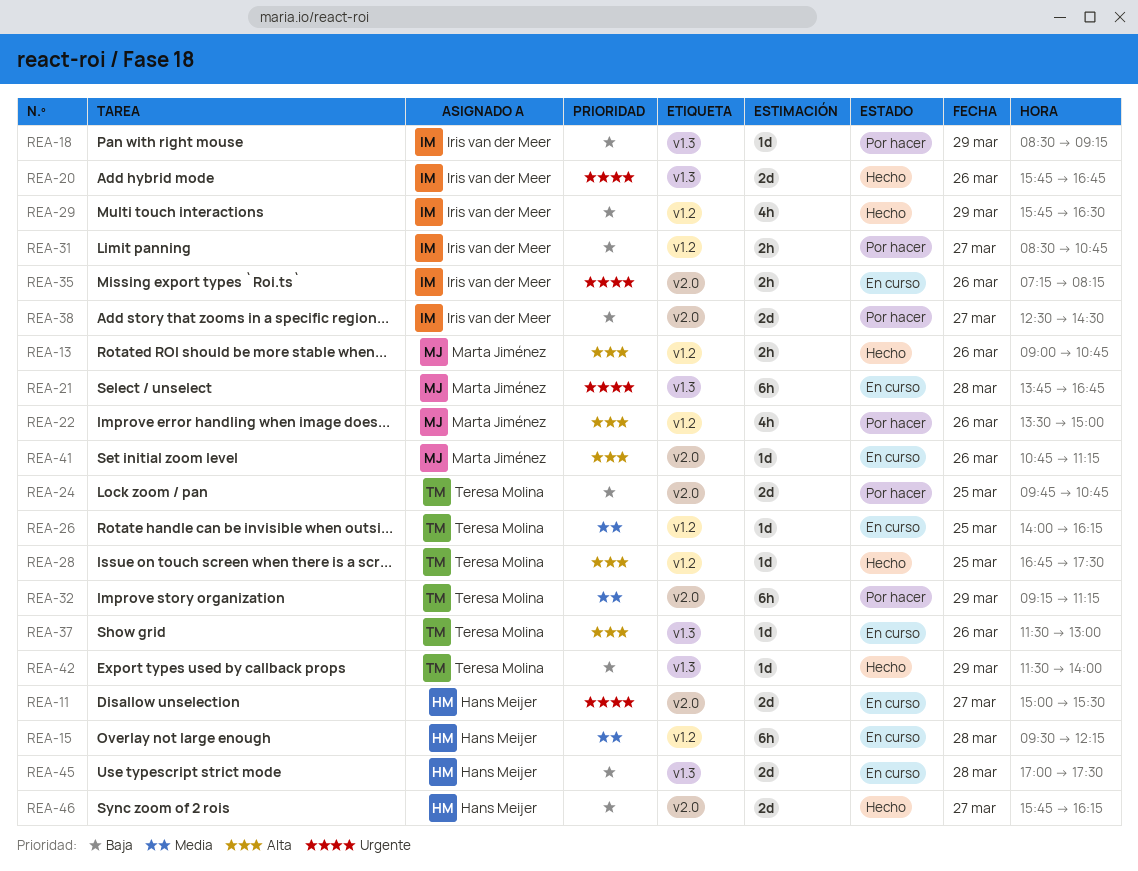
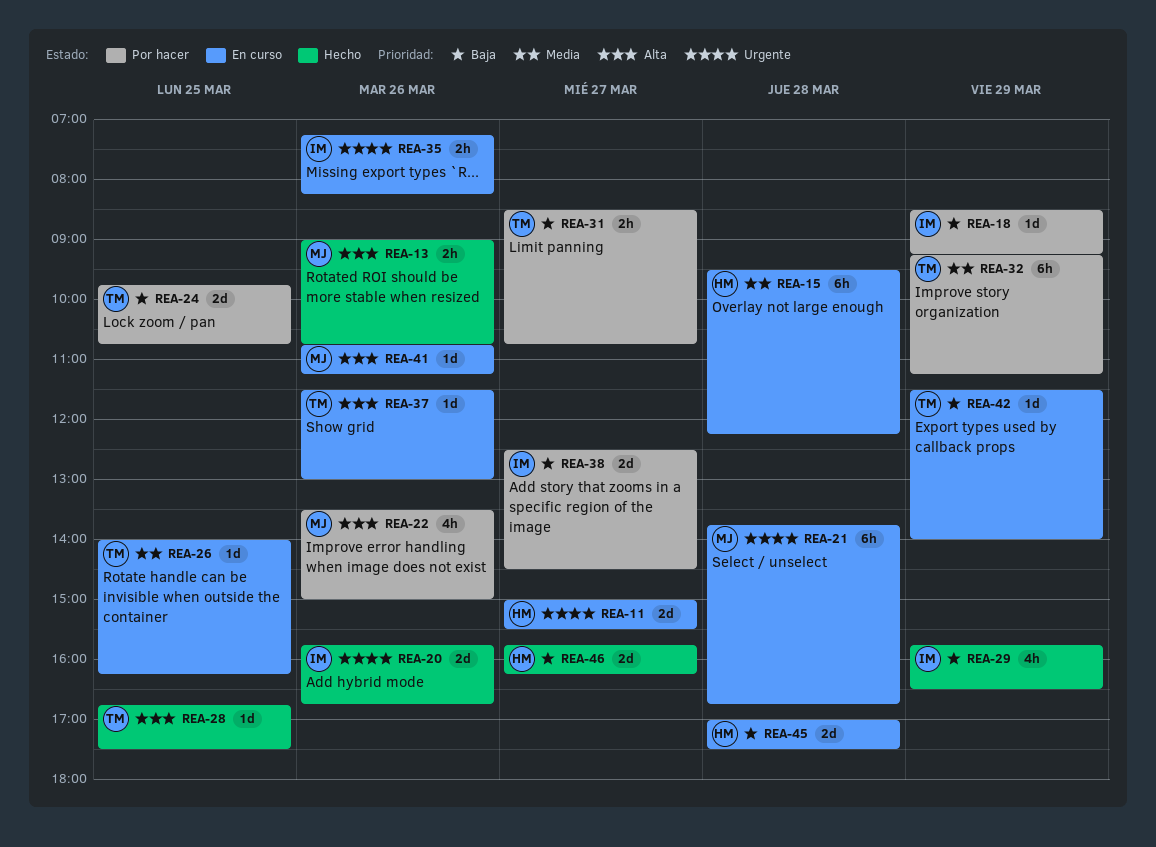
REA-31, owner: Iris van der Meer -> Teresa Molina
REA-42, status: Hecho -> En curso

